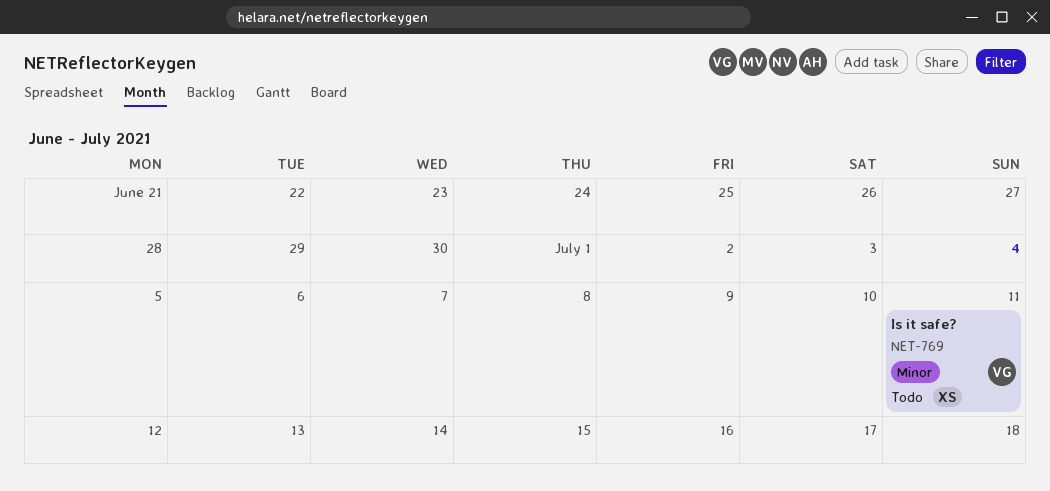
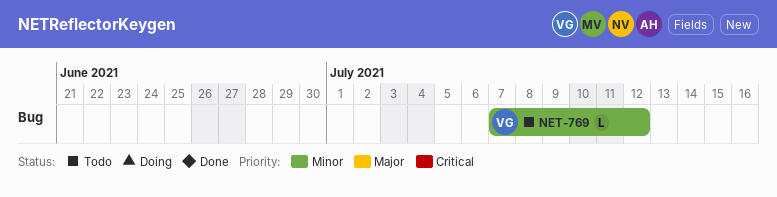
NET-769, estimate: XS -> L
NET-769, due: Jul 11 -> Jul 12

